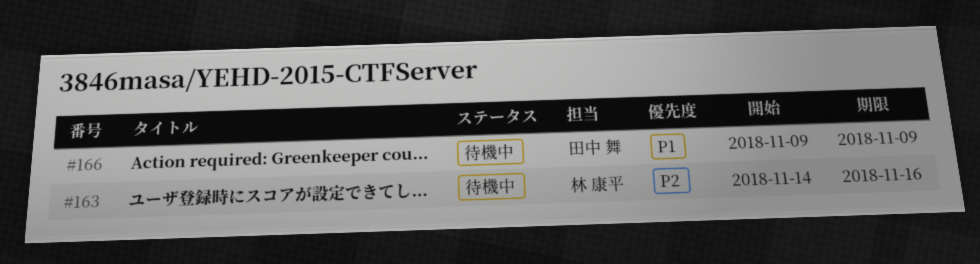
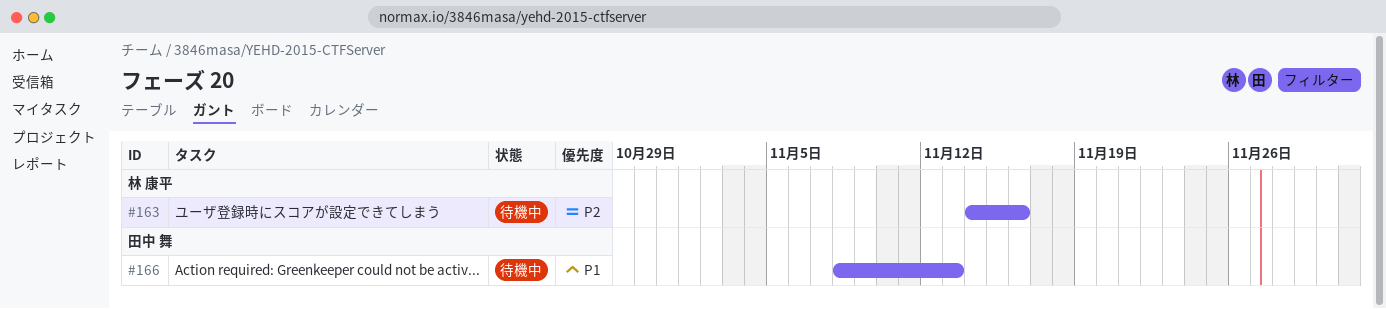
#166, start: Nov 9 -> Nov 8
#166, due: Nov 9 -> Nov 13

